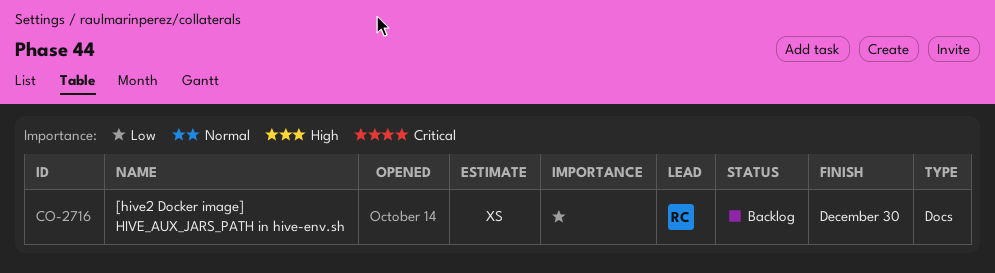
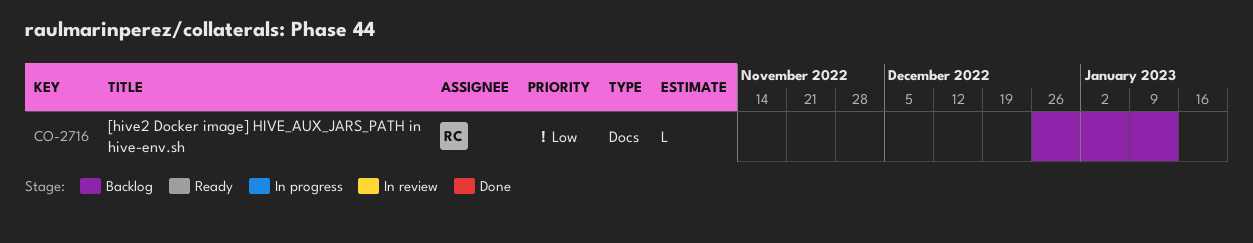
CO-2716, estimate: XS -> L
CO-2716, due: Dec 30 -> Jan 13

